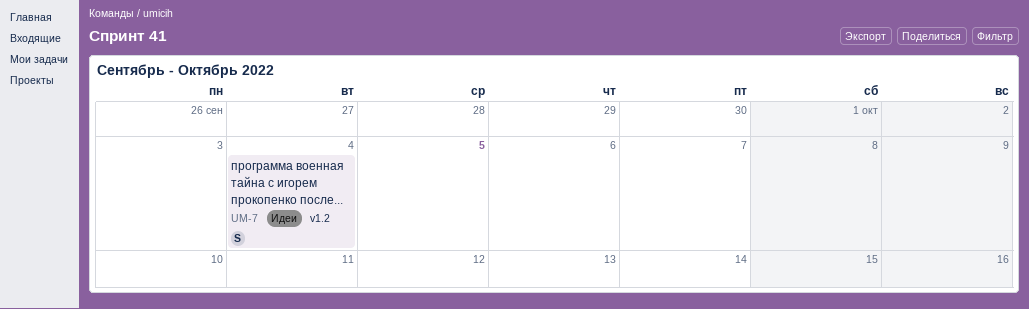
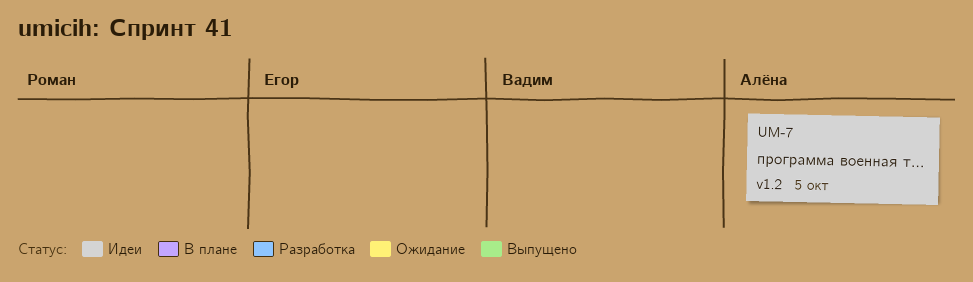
UM-7, due: Oct 4 -> Oct 5

